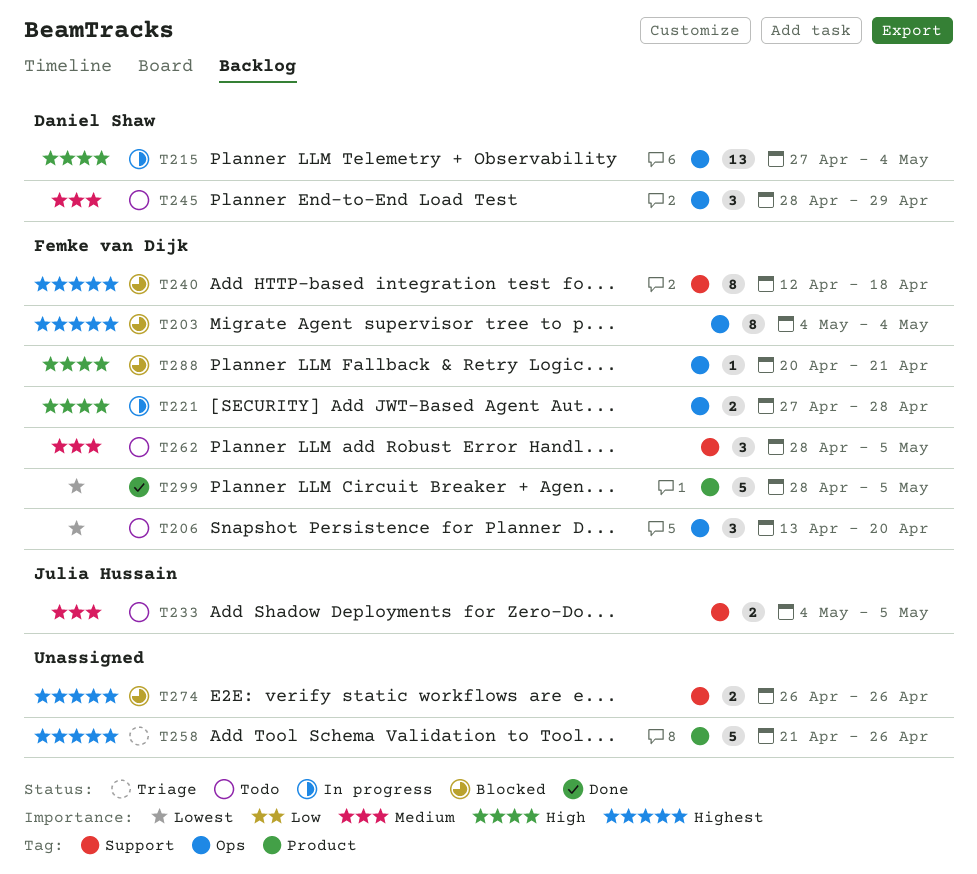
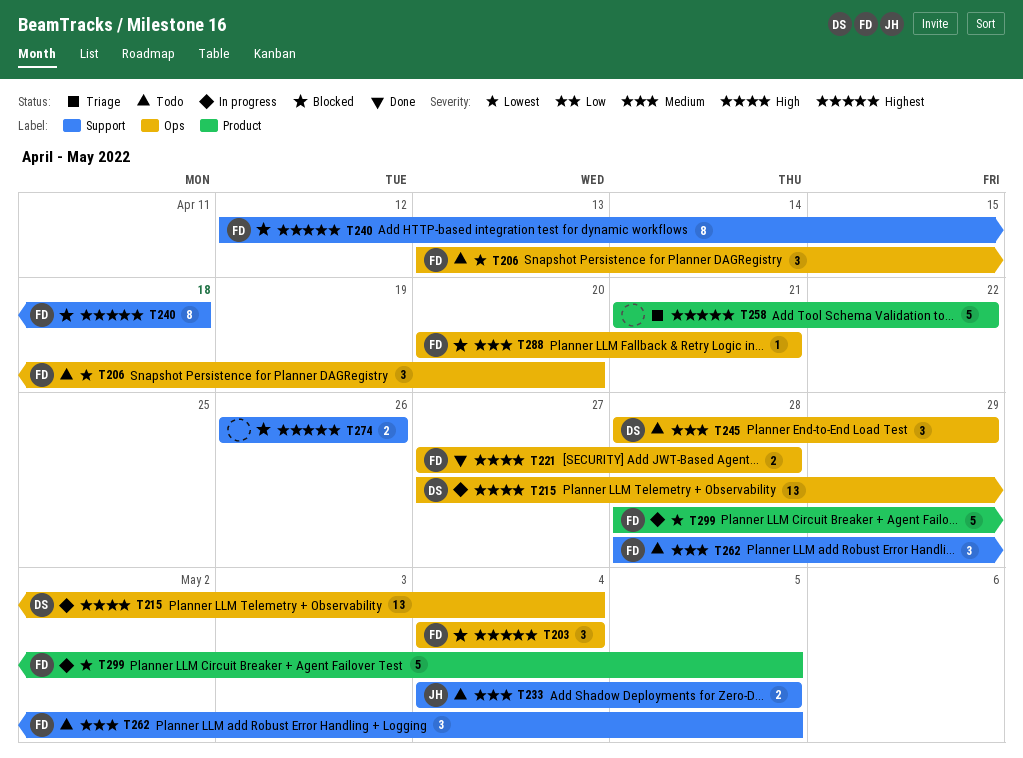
T203, estimate: 8 -> 3
T221, status: In progress -> Done
T258, due: Apr 26 -> Apr 22
T288, priority: High -> Medium
T299, status: Done -> In progress

